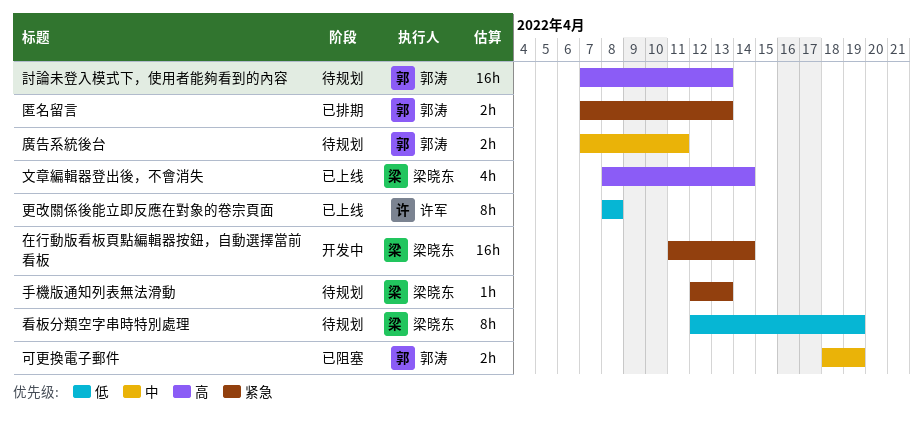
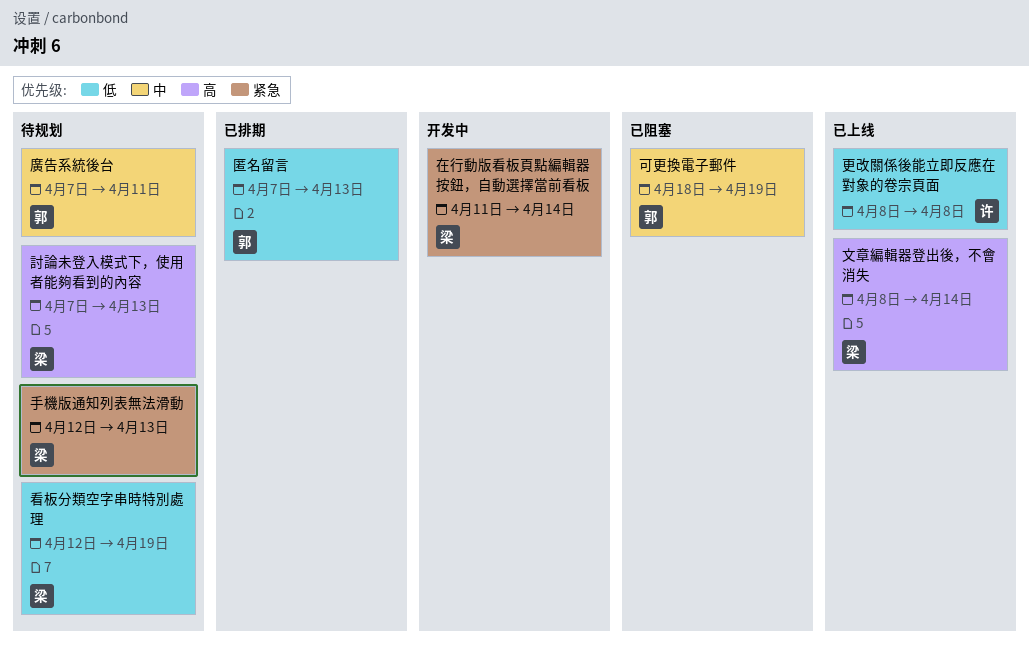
匿名留言, priority: 紧急 -> 低
討論未登入模式下，使用者能夠看到的內容, owner: 郭涛 -> 梁晓东

